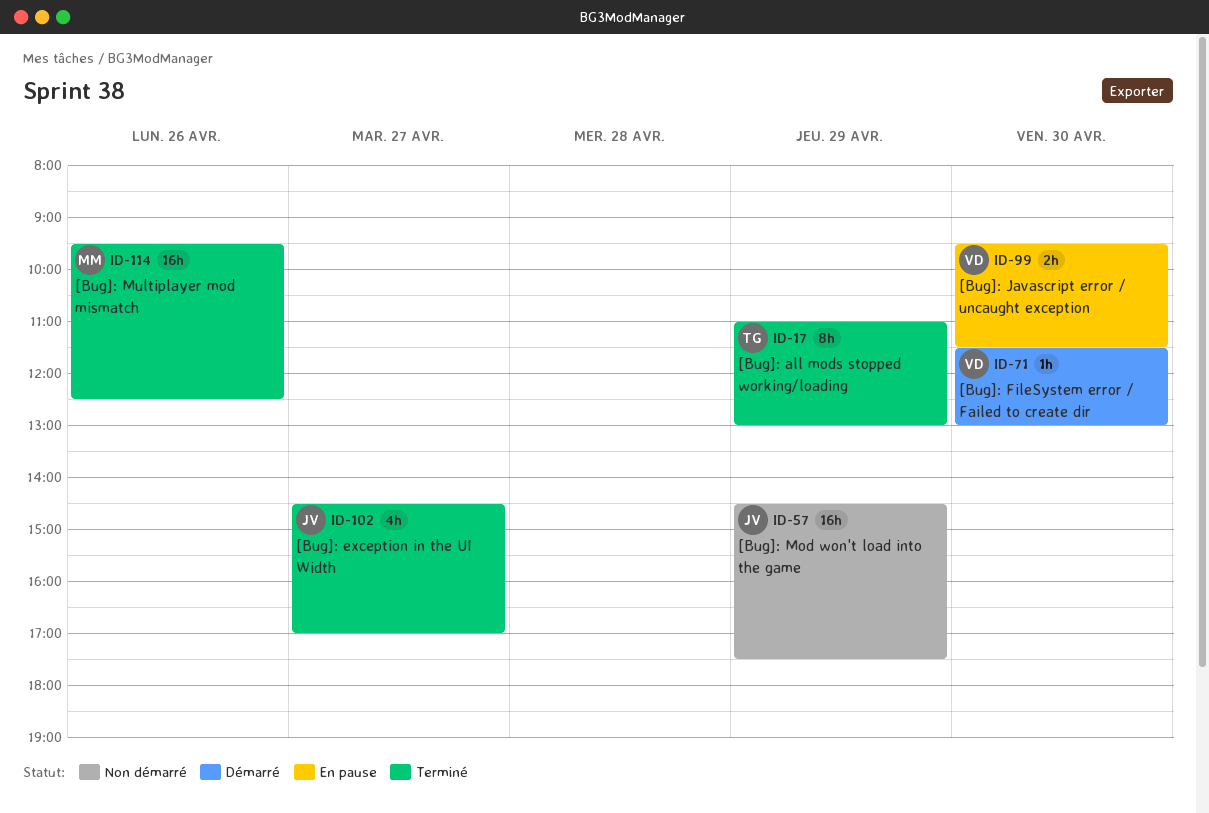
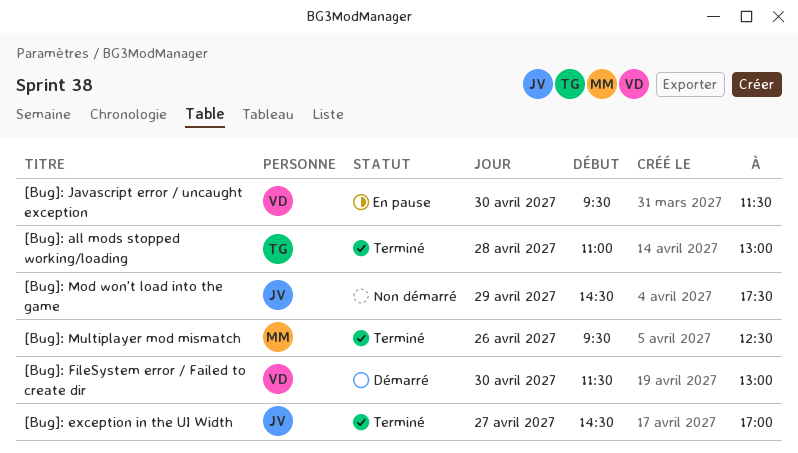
[Bug]: all mods stopped working/loading, day: Apr 29 -> Apr 28

